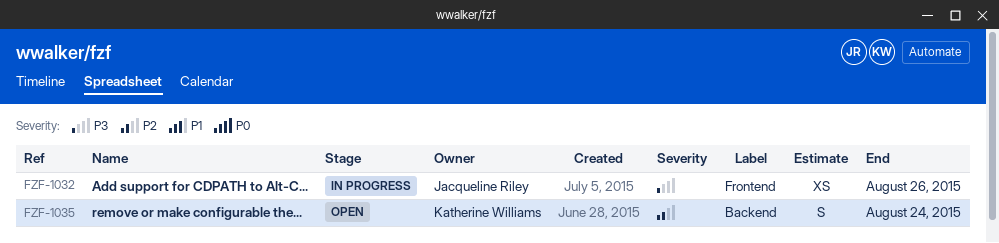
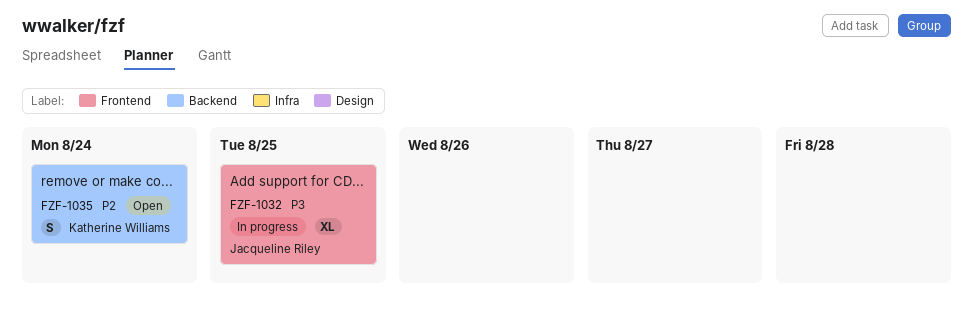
FZF-1032, estimate: XS -> XL
FZF-1032, due: Aug 26 -> Aug 25

